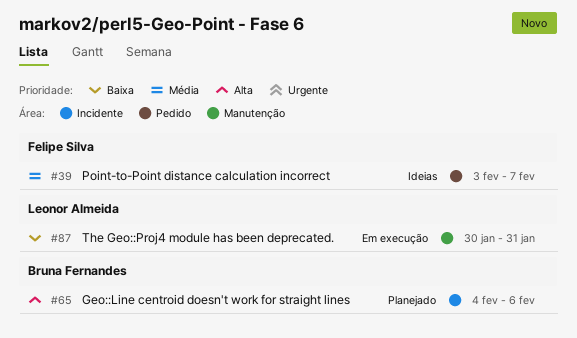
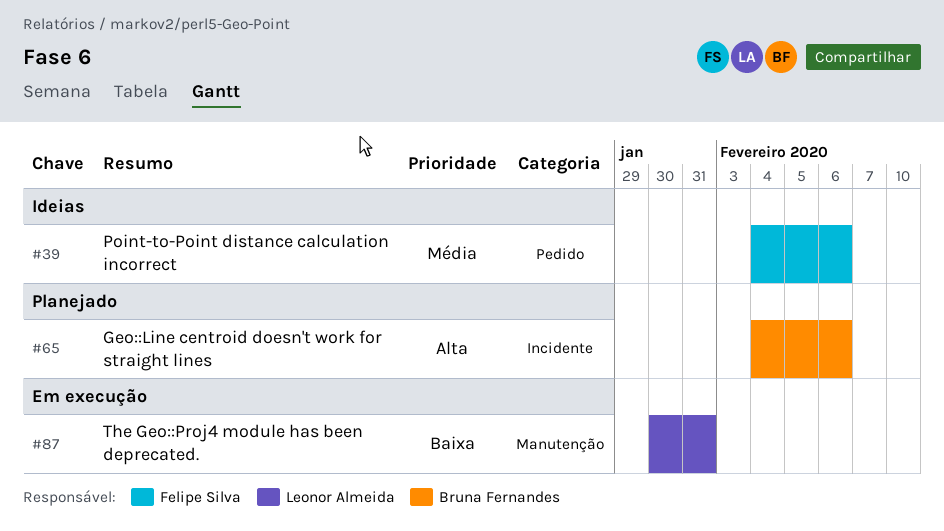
#39, start: Feb 3 -> Feb 4
#39, due: Feb 7 -> Feb 6

